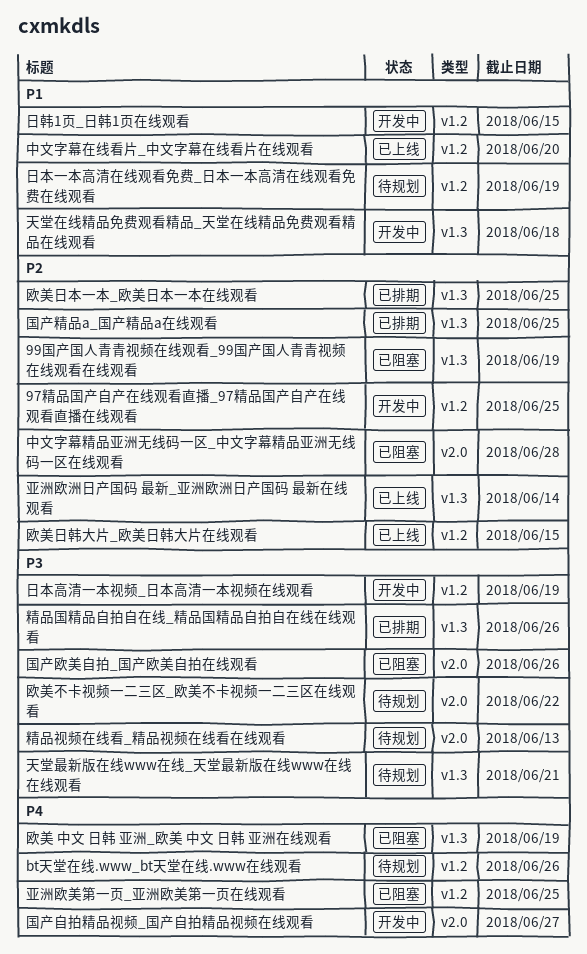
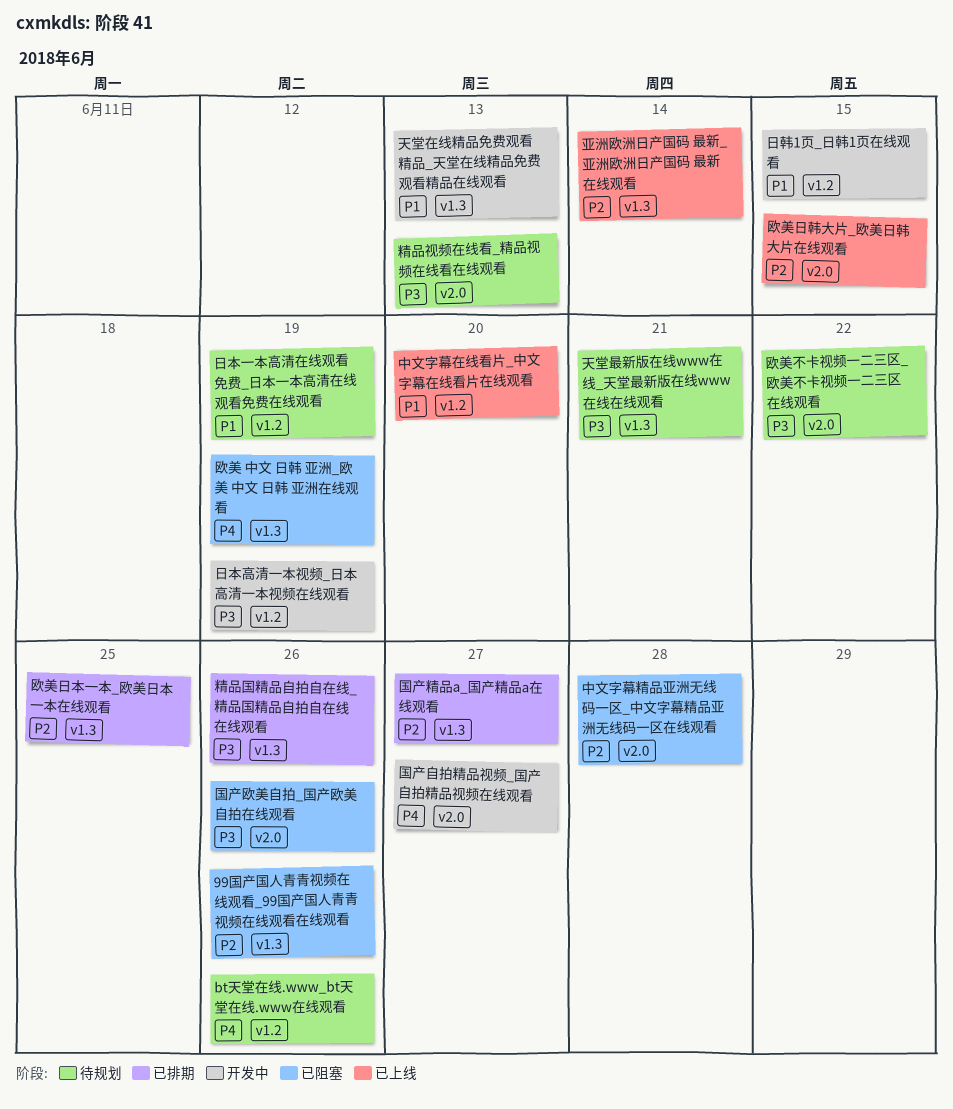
97精品国产自产在线观看直播_97精品国产自产在线观看直播在线观看: present -> none
99国产国人青青视频在线观看_99国产国人青青视频在线观看在线观看, due: Jun 19 -> Jun 26
亚洲欧美第一页_亚洲欧美第一页在线观看: present -> none
国产精品a_国产精品a在线观看, due: Jun 25 -> Jun 27
天堂在线精品免费观看精品_天堂在线精品免费观看精品在线观看, due: Jun 18 -> Jun 13
欧美日韩大片_欧美日韩大片在线观看, label: v1.2 -> v2.0

